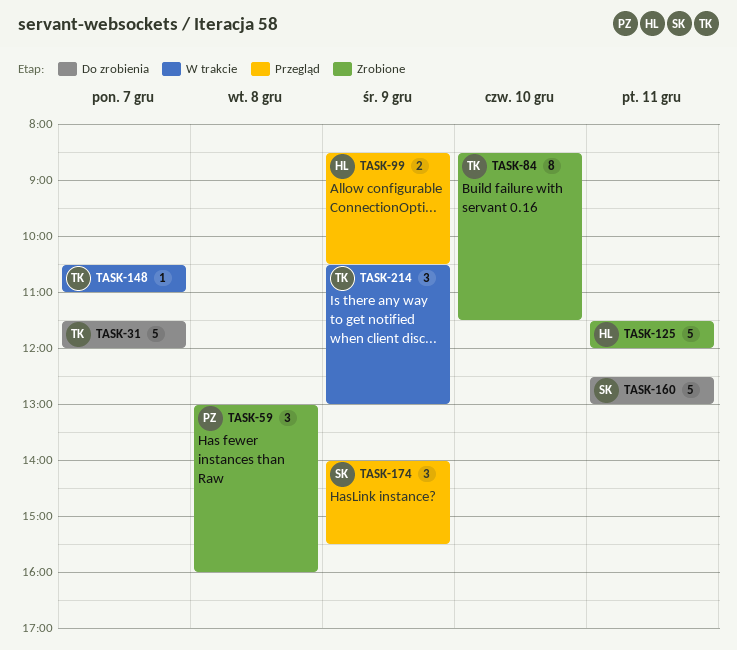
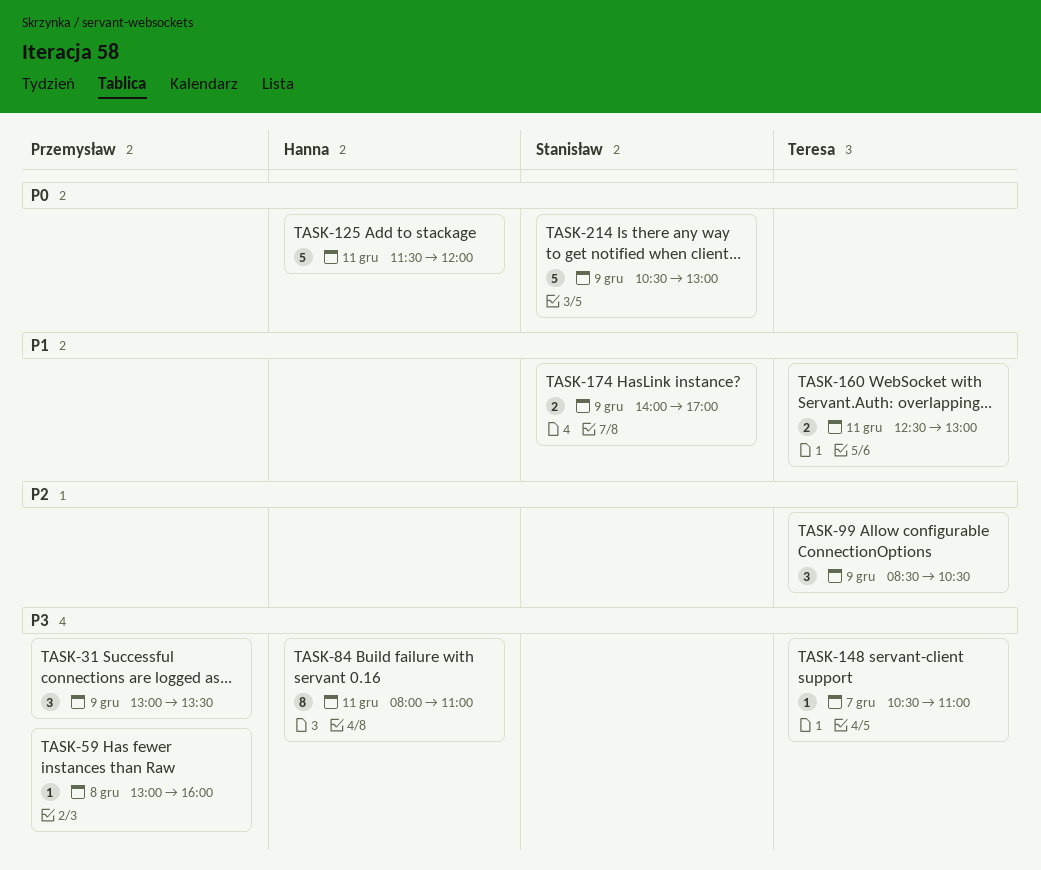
TASK-31, owner: Teresa -> Przemysław
TASK-31, estimate: 5 -> 3
TASK-31, day: Dec 7 -> Dec 9
TASK-31, begins: 11:30 -> 13:00
TASK-31, ends: 12:00 -> 13:30
TASK-59, estimate: 3 -> 1
TASK-84, owner: Teresa -> Hanna
TASK-84, day: Dec 10 -> Dec 11
TASK-84, begins: 08:30 -> 08:00
TASK-84, ends: 11:30 -> 11:00
TASK-99, owner: Hanna -> Teresa
TASK-99, estimate: 2 -> 3
TASK-160, owner: Stanisław -> Teresa
TASK-160, estimate: 5 -> 2
TASK-174, estimate: 3 -> 2
TASK-174, ends: 15:30 -> 17:00
TASK-214, owner: Teresa -> Stanisław
TASK-214, estimate: 3 -> 5

